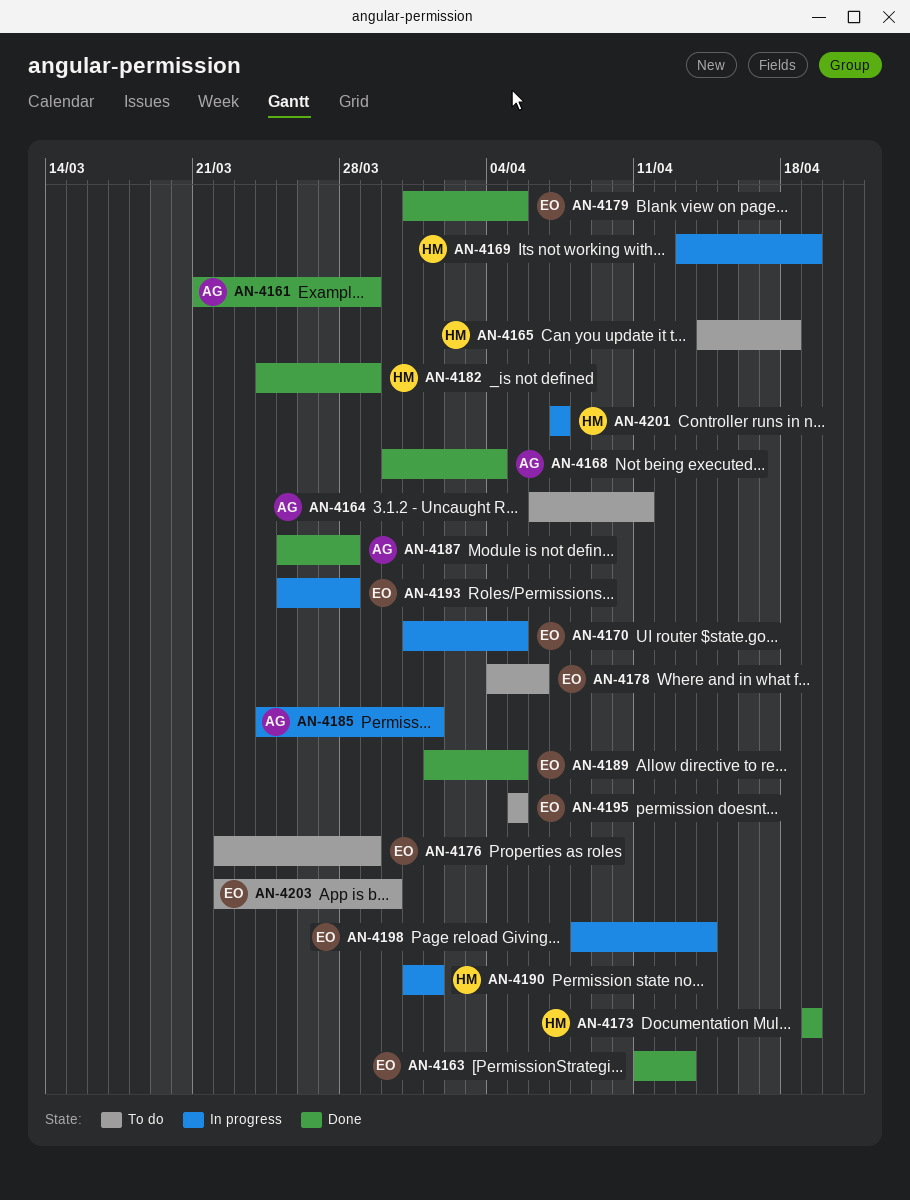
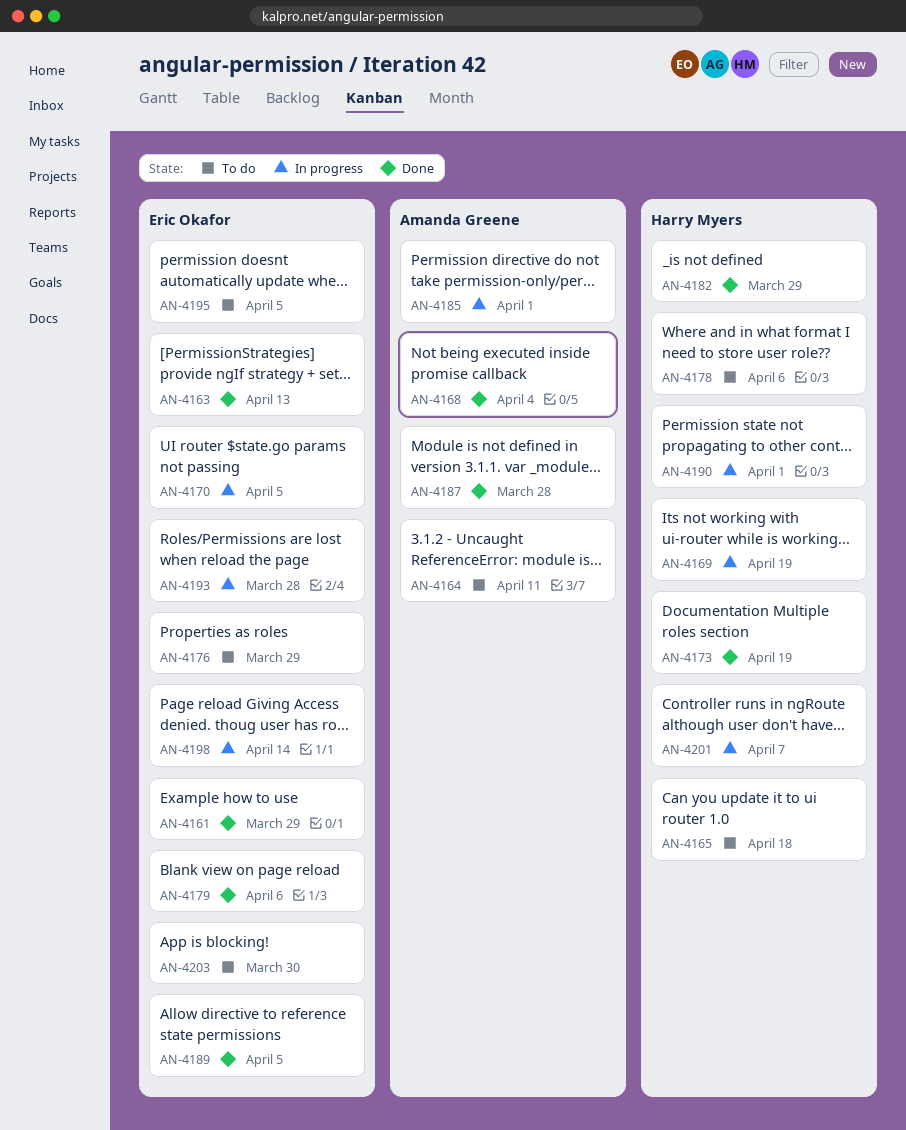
AN-4161, owner: Amanda Greene -> Eric Okafor
AN-4178, owner: Eric Okafor -> Harry Myers
AN-4179, due: Apr 5 -> Apr 6

